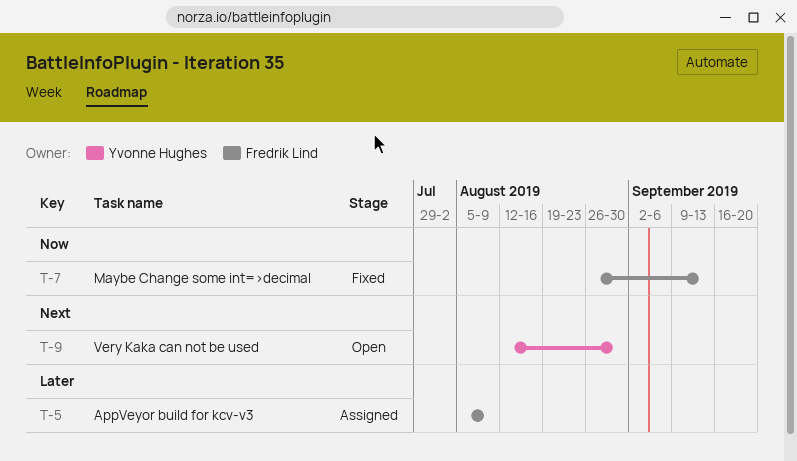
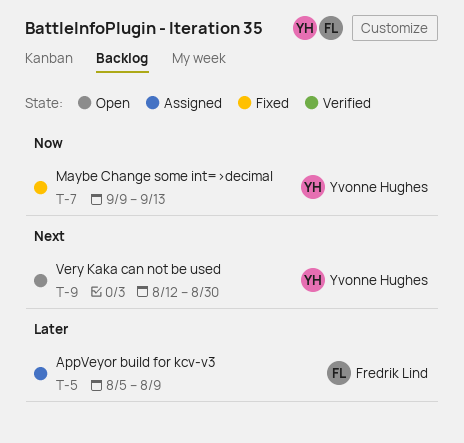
T-7, owner: Fredrik Lind -> Yvonne Hughes
T-7, start: Aug 26 -> Sep 9

